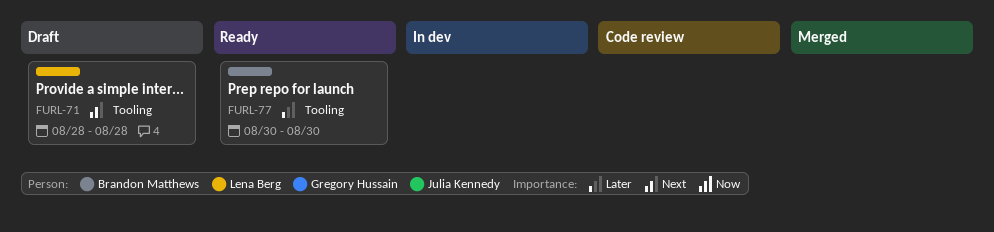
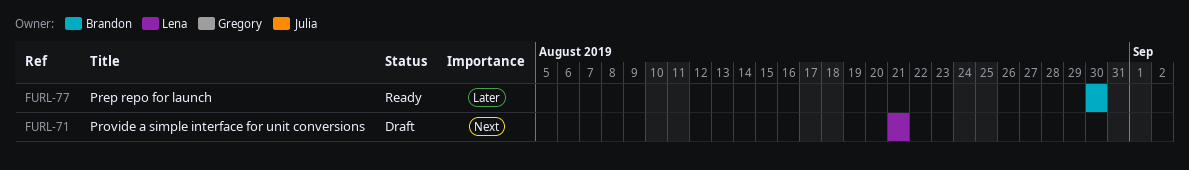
FURL-71, start: Aug 28 -> Aug 21
FURL-71, due: Aug 28 -> Aug 21

